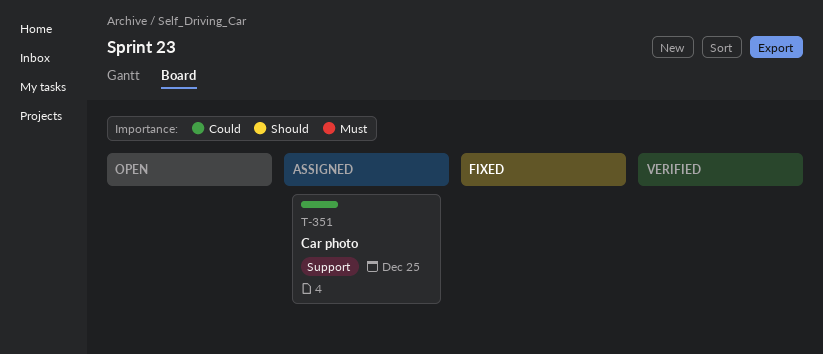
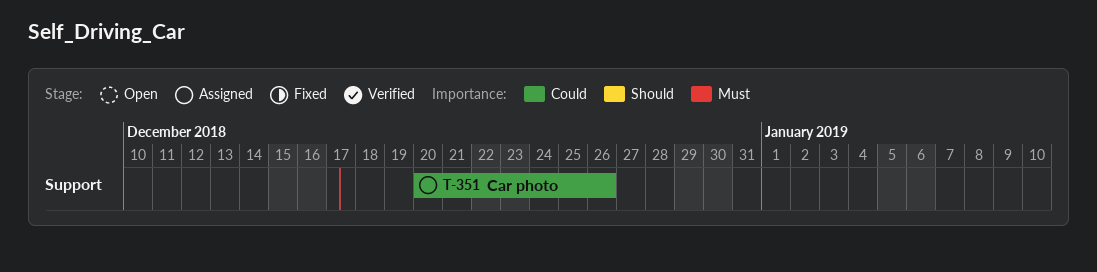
T-351, due: Dec 25 -> Dec 26

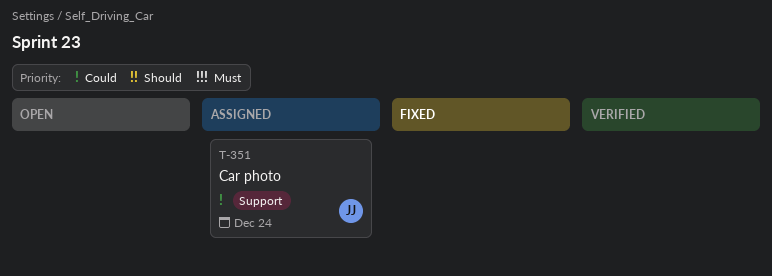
T-351, due: Dec 26 -> Dec 24

